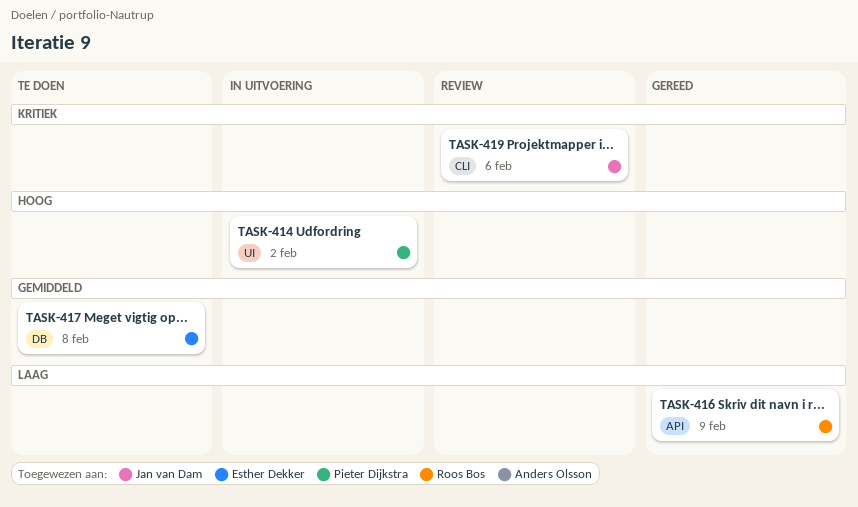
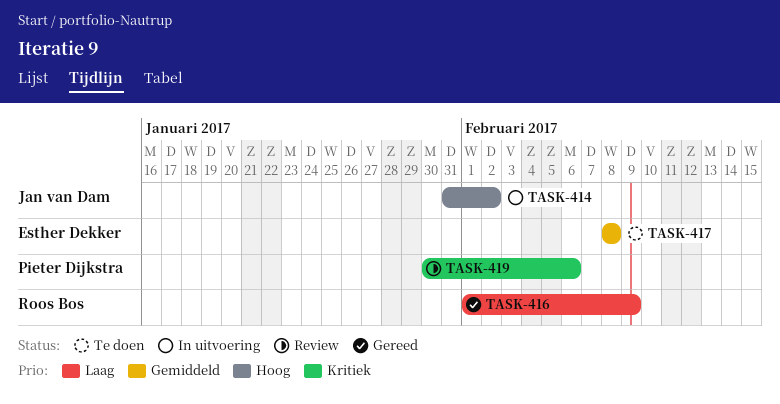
TASK-414, owner: Pieter Dijkstra -> Jan van Dam
TASK-419, owner: Jan van Dam -> Pieter Dijkstra

